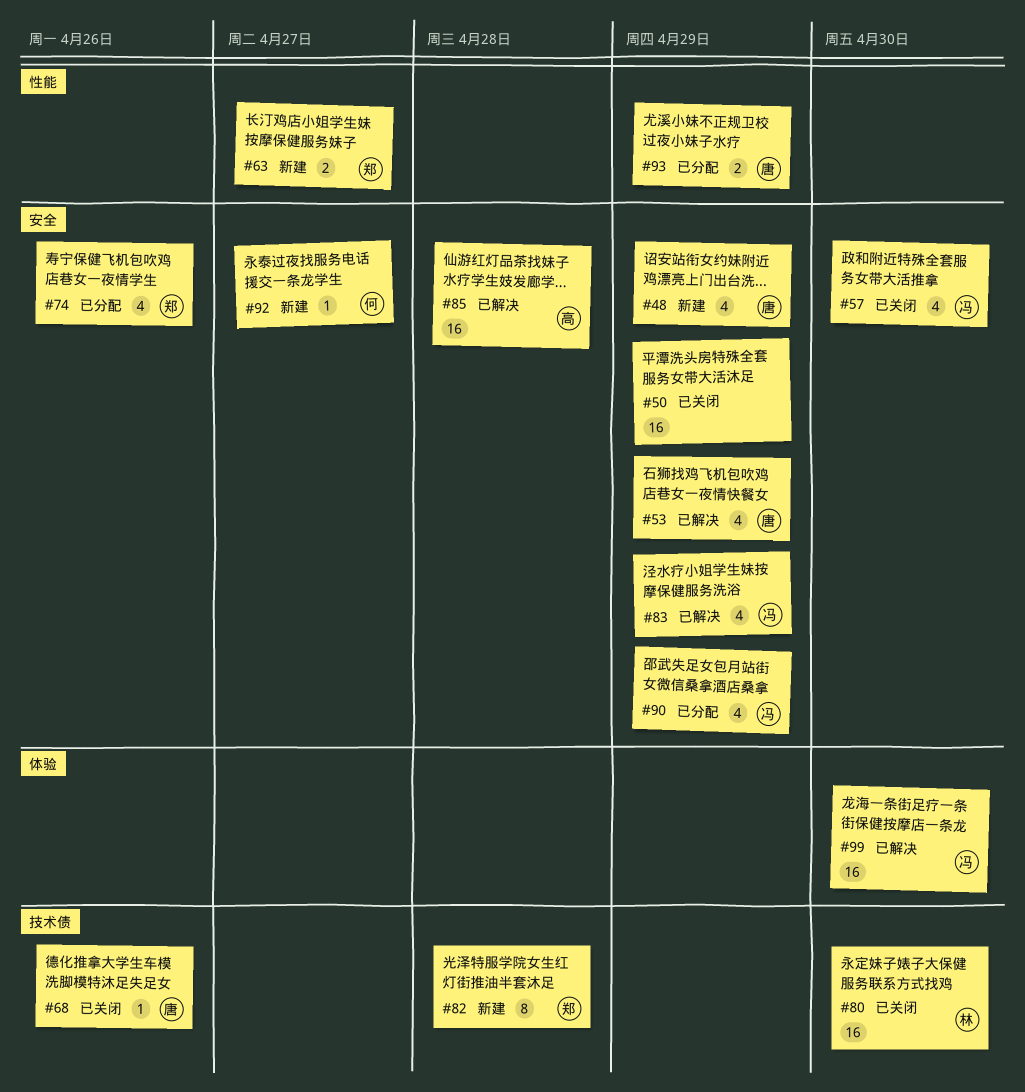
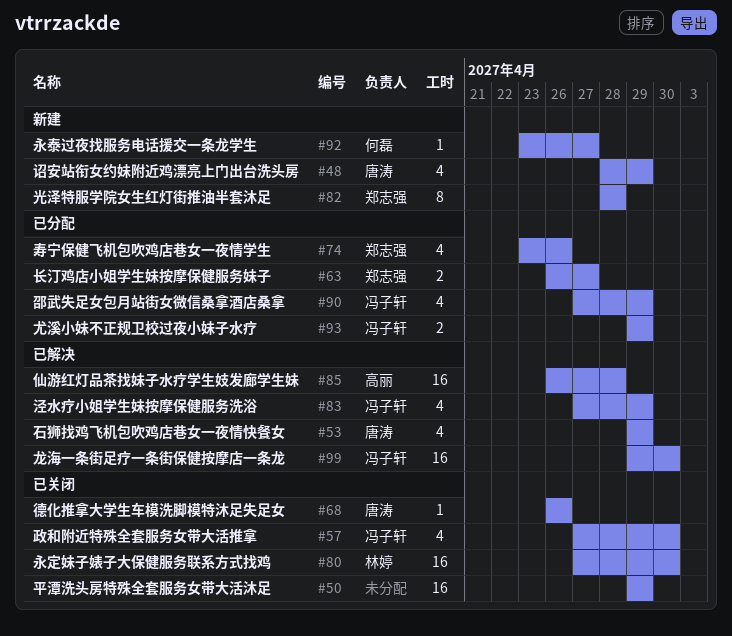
#63, status: 新建 -> 已分配
#93, owner: 唐涛 -> 冯子轩

